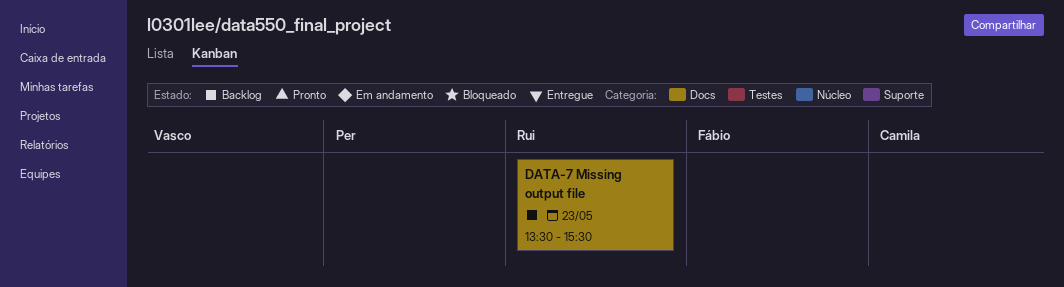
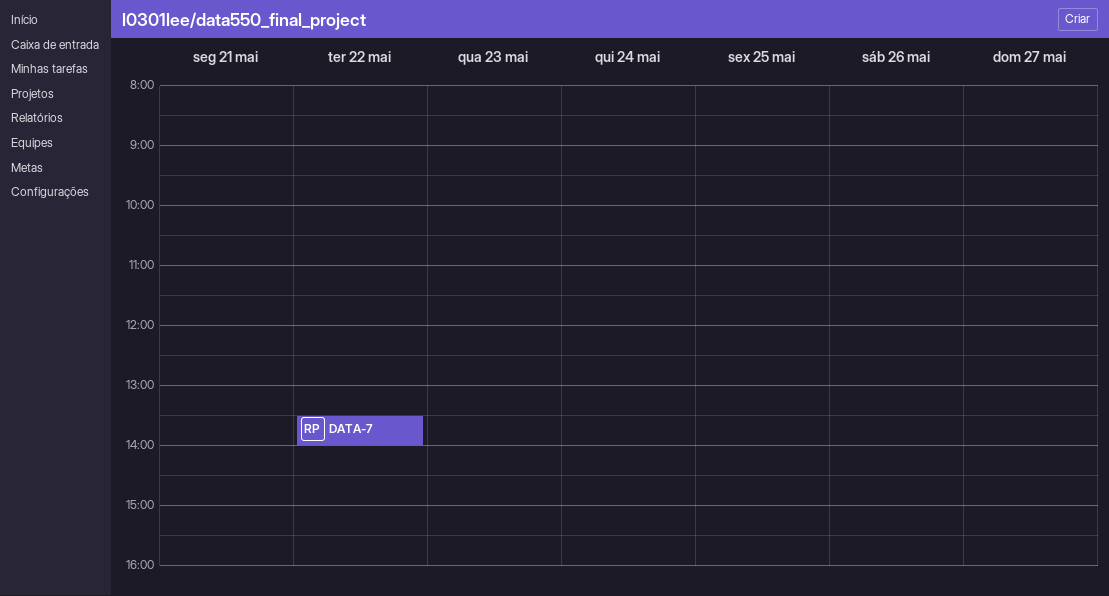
DATA-7, day: May 23 -> May 22
DATA-7, ends: 15:30 -> 14:00

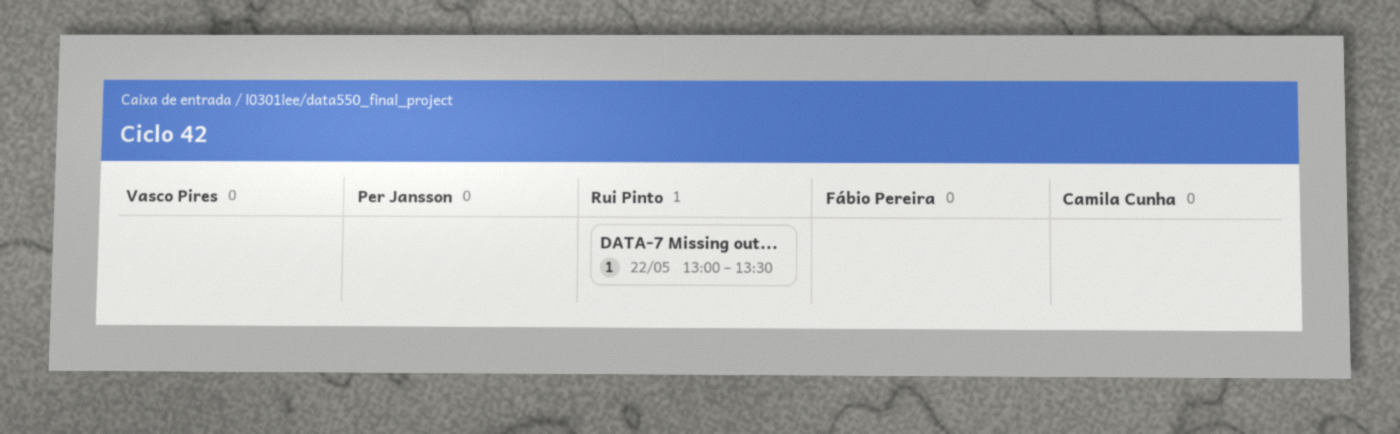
DATA-7, begins: 13:30 -> 13:00
DATA-7, ends: 14:00 -> 13:30

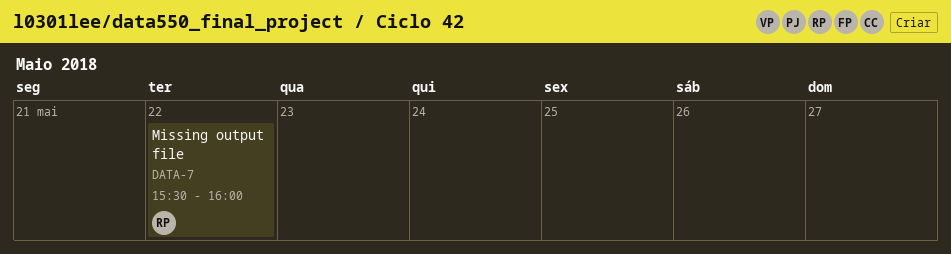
DATA-7, begins: 13:00 -> 15:30
DATA-7, ends: 13:30 -> 16:00

